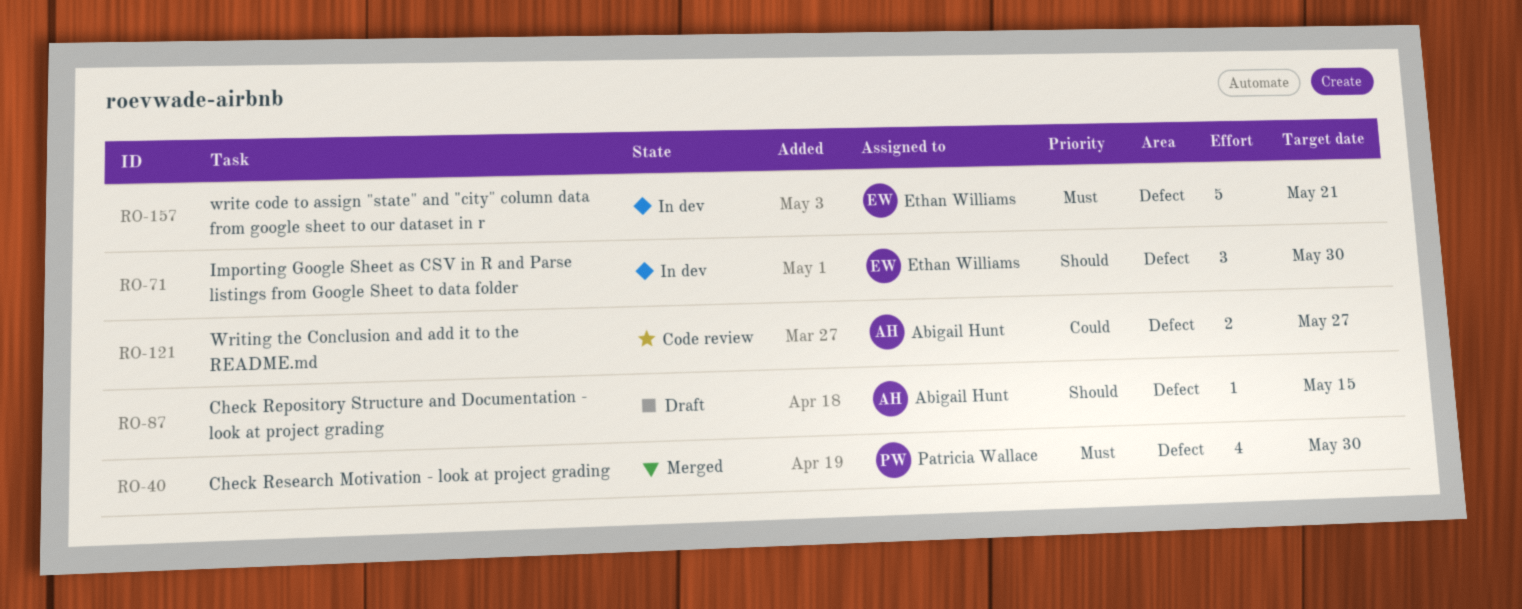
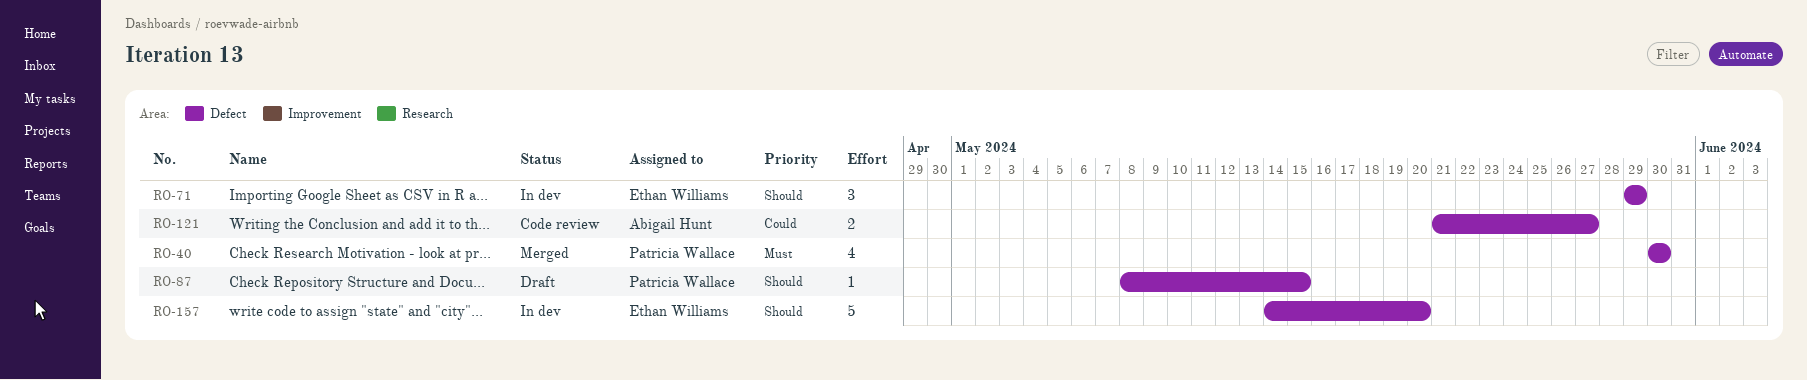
RO-71, due: May 30 -> May 29
RO-87, owner: Abigail Hunt -> Patricia Wallace
RO-157, priority: Must -> Should
RO-157, due: May 21 -> May 20

